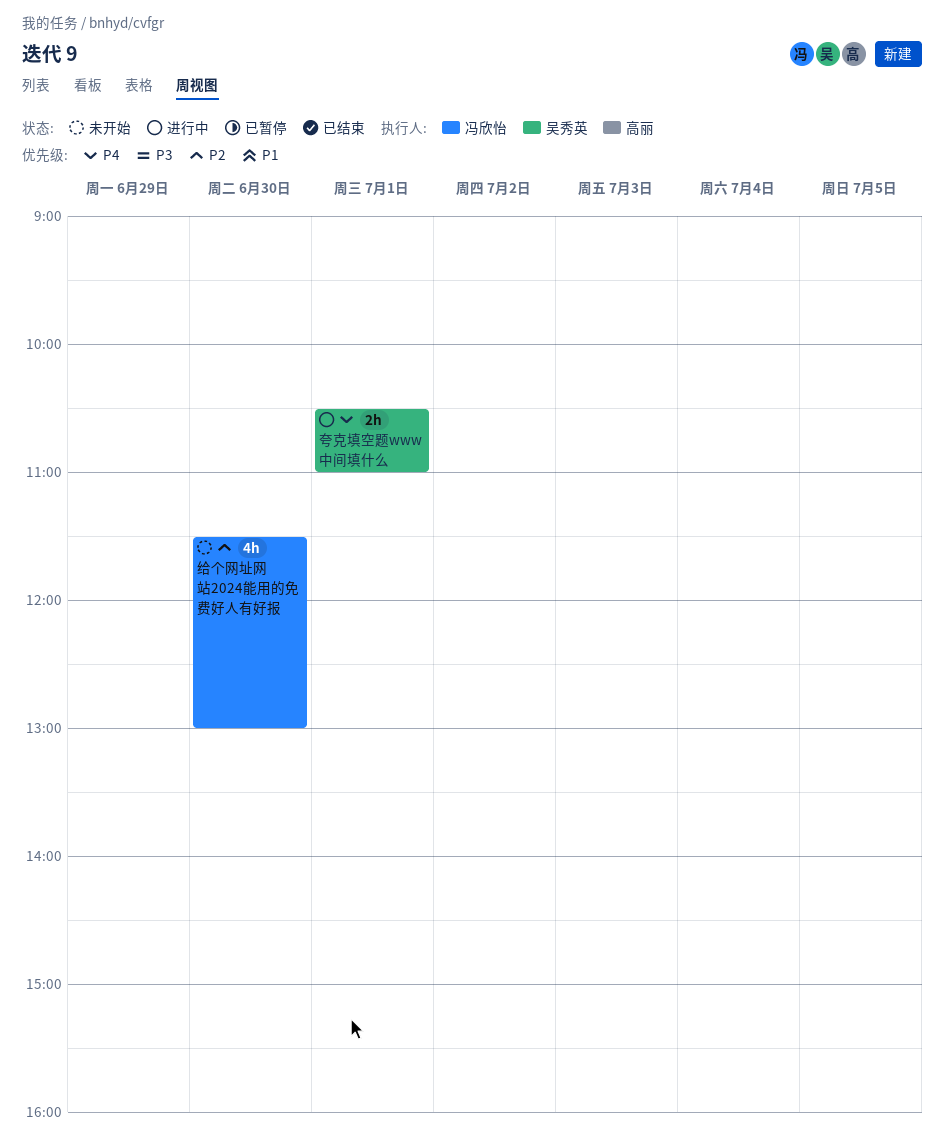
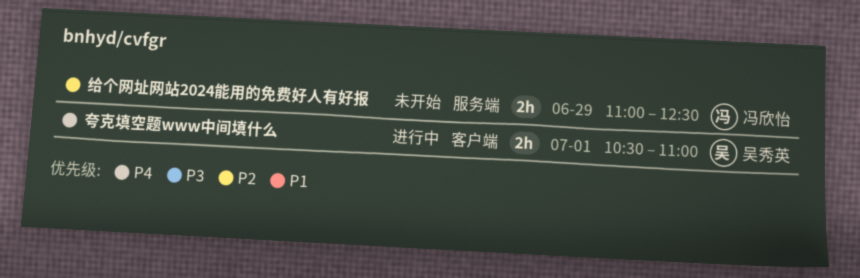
给个网址网站2024能用的免费好人有好报, estimate: 4h -> 2h
给个网址网站2024能用的免费好人有好报, day: Jun 30 -> Jun 29
给个网址网站2024能用的免费好人有好报, begins: 11:30 -> 11:00
给个网址网站2024能用的免费好人有好报, ends: 13:00 -> 12:30

